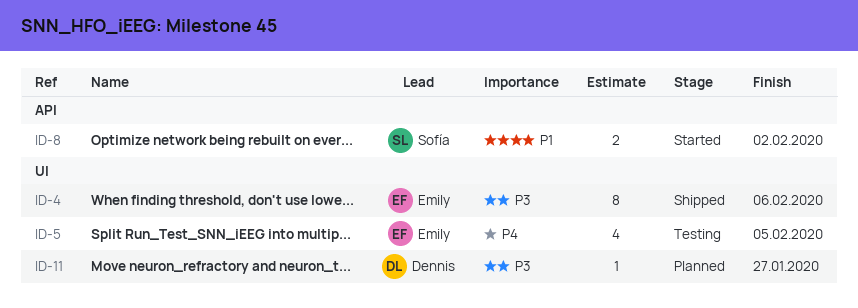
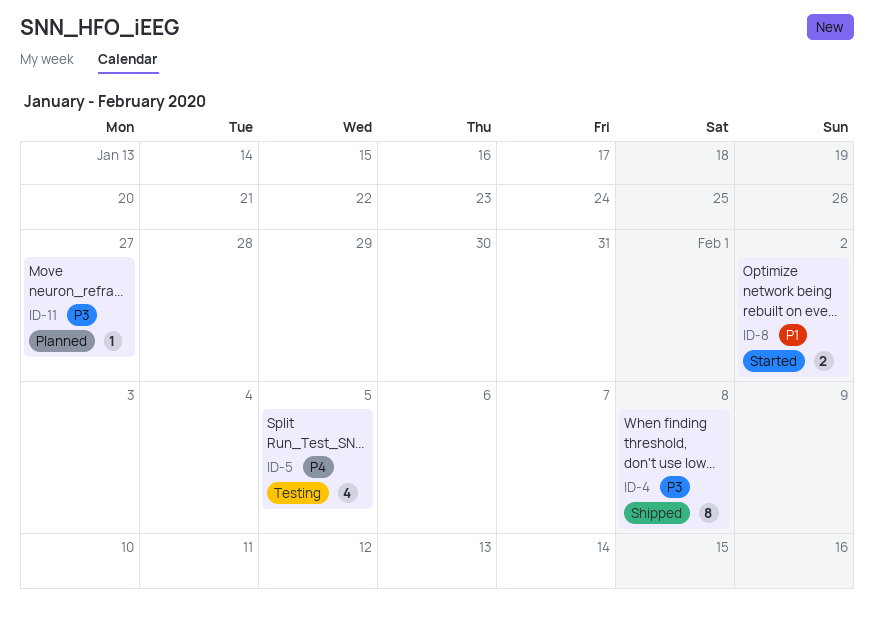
ID-4, due: Feb 6 -> Feb 8

